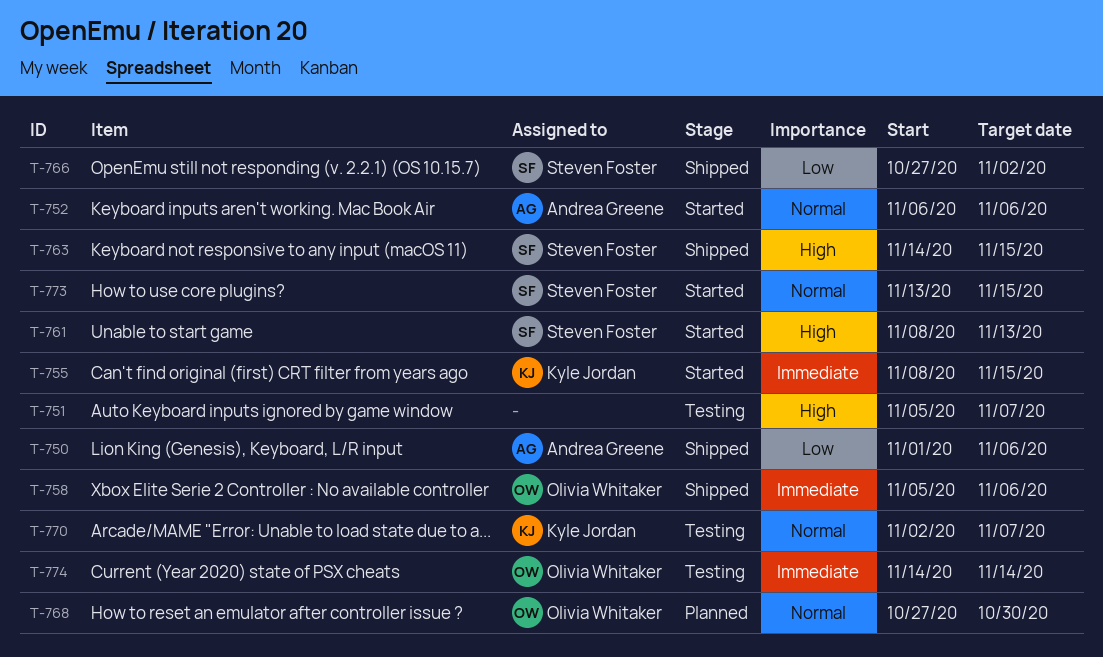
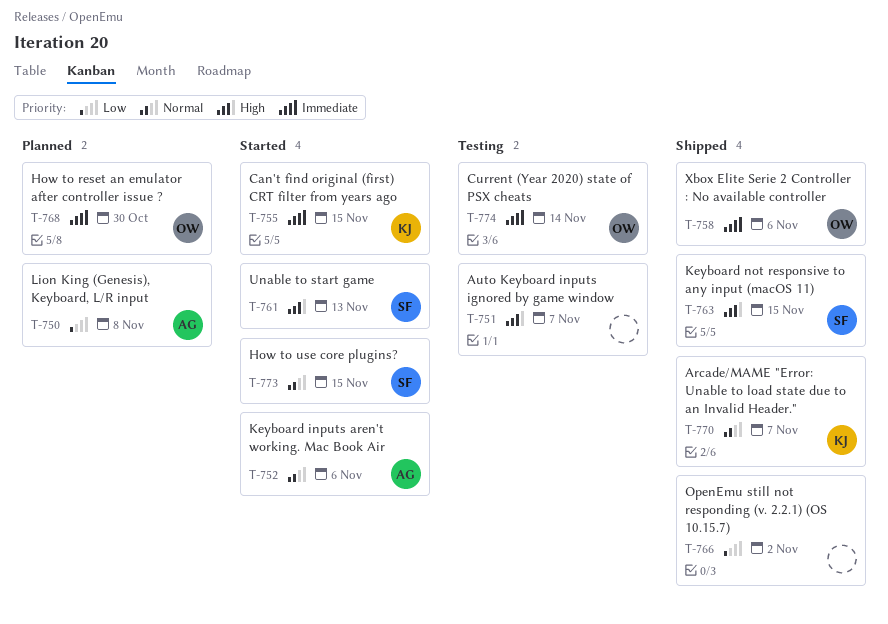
T-750, status: Shipped -> Planned
T-750, due: Nov 6 -> Nov 8
T-766, owner: Steven Foster -> none
T-768, priority: Normal -> Immediate
T-770, status: Testing -> Shipped

